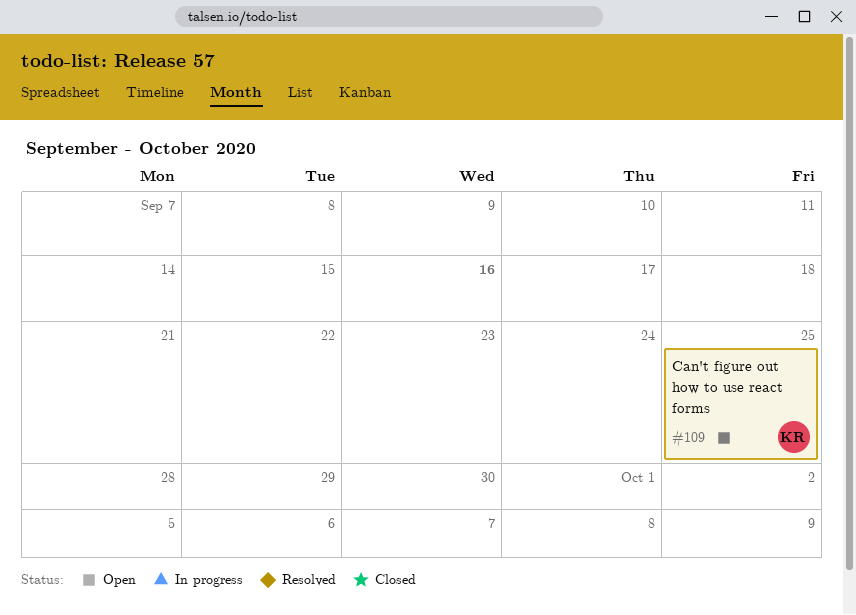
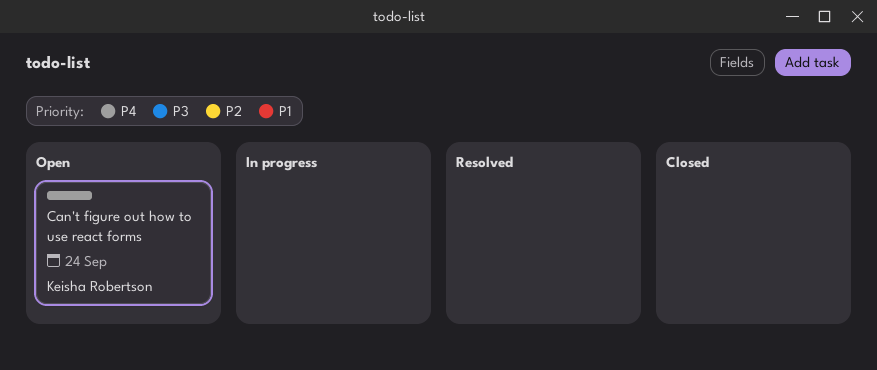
Can't figure out how to use react forms, due: Sep 25 -> Sep 24

